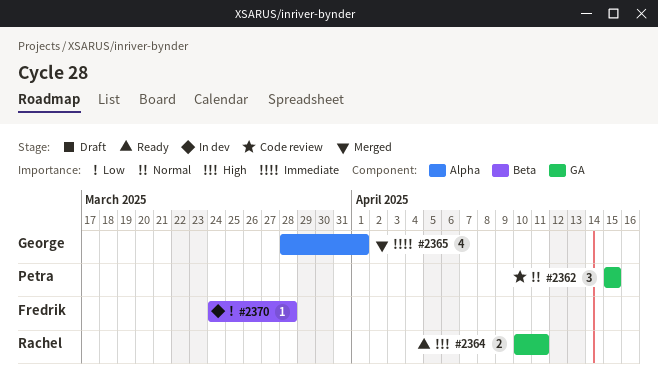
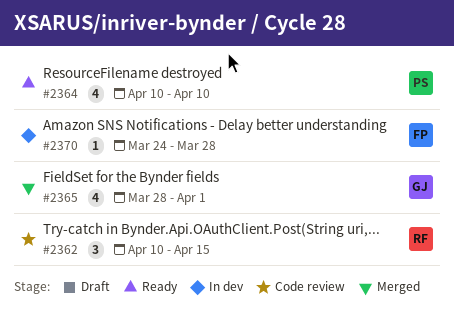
#2362, owner: Petra -> Rachel
#2362, start: Apr 15 -> Apr 10
#2364, owner: Rachel -> Petra
#2364, estimate: 2 -> 4
#2364, due: Apr 11 -> Apr 10

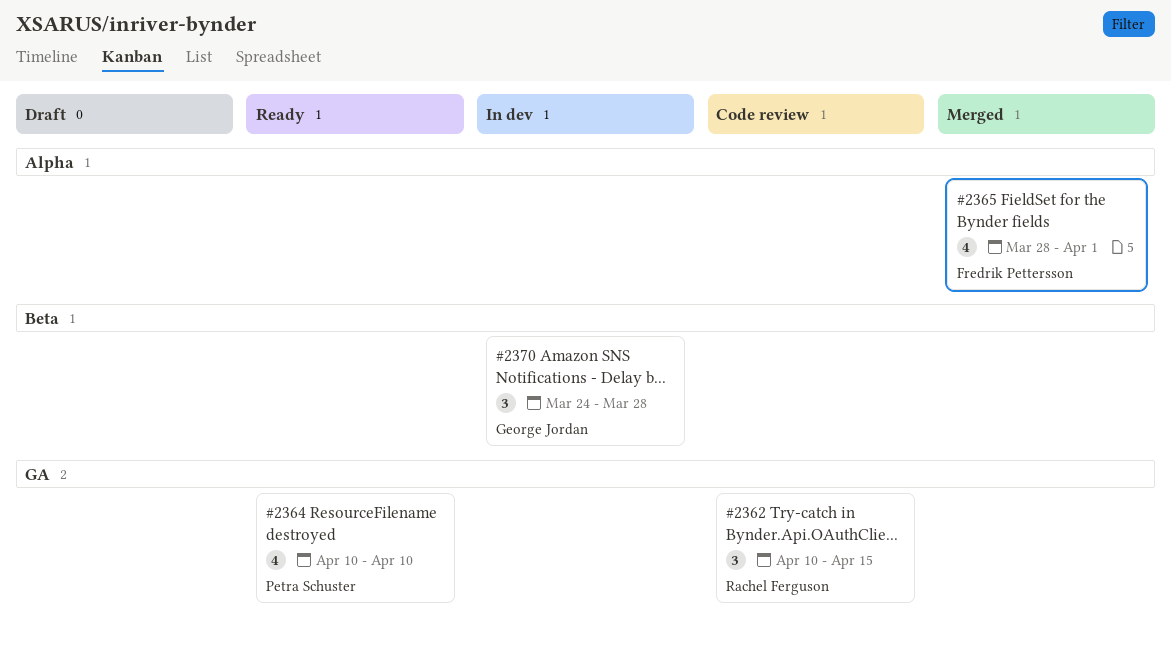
#2365, owner: George Jordan -> Fredrik Pettersson
#2370, owner: Fredrik Pettersson -> George Jordan
#2370, estimate: 1 -> 3

